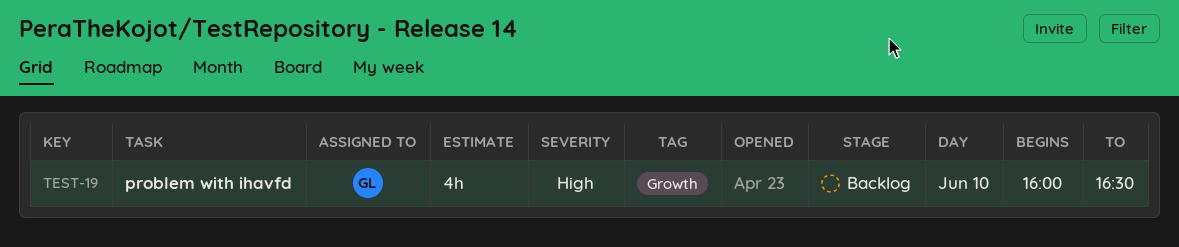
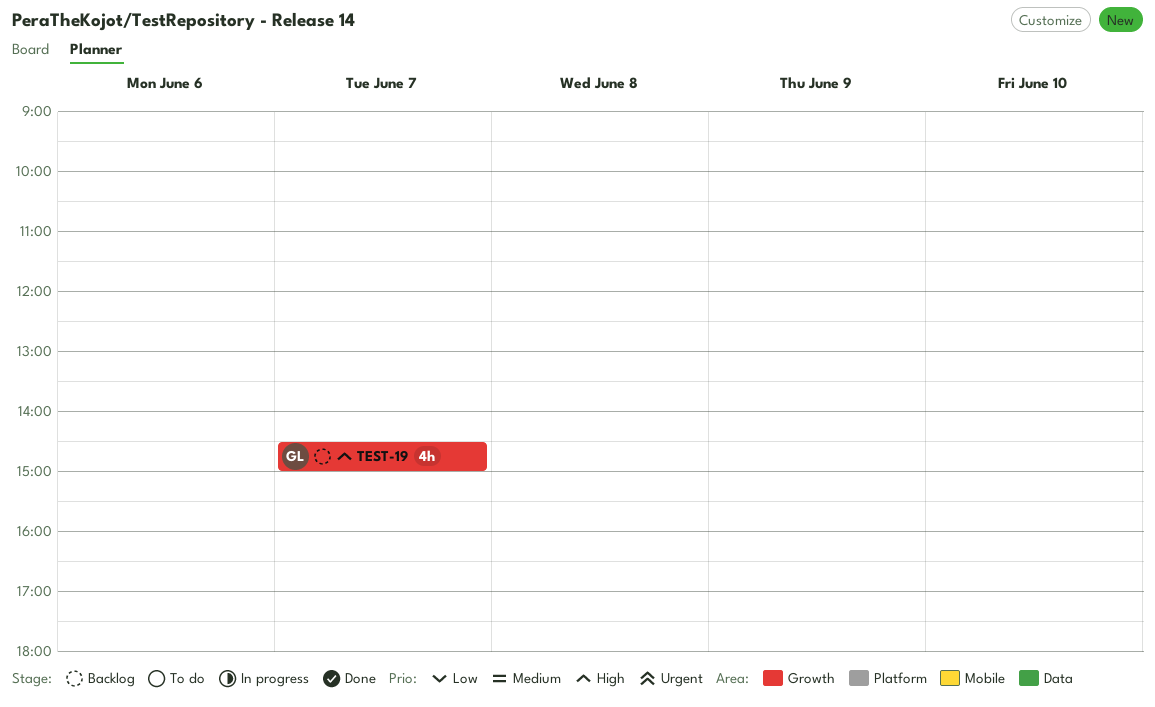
TEST-19, day: Jun 10 -> Jun 7
TEST-19, begins: 16:00 -> 14:30
TEST-19, ends: 16:30 -> 15:00

